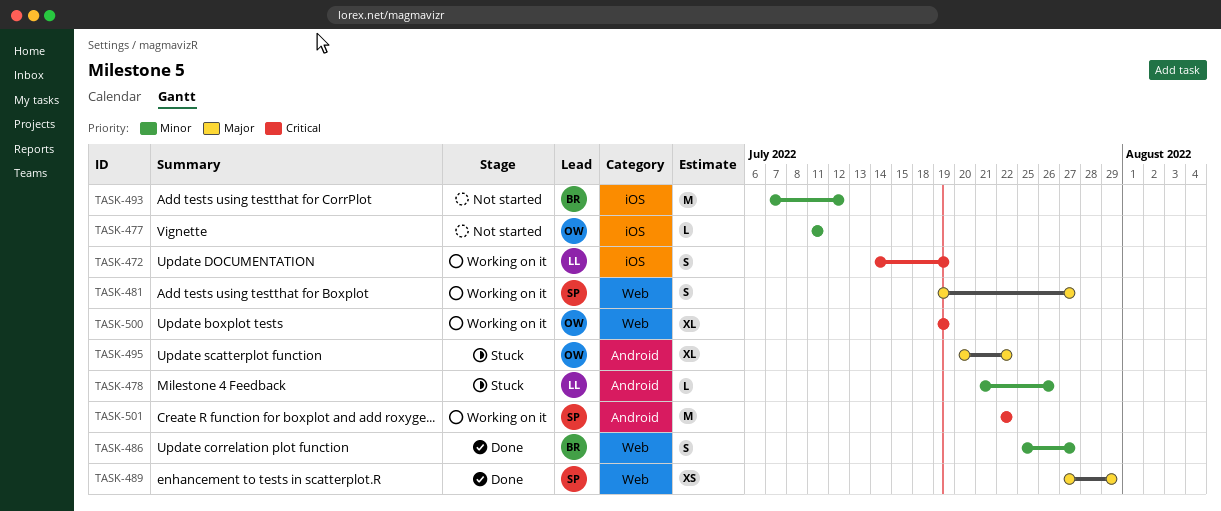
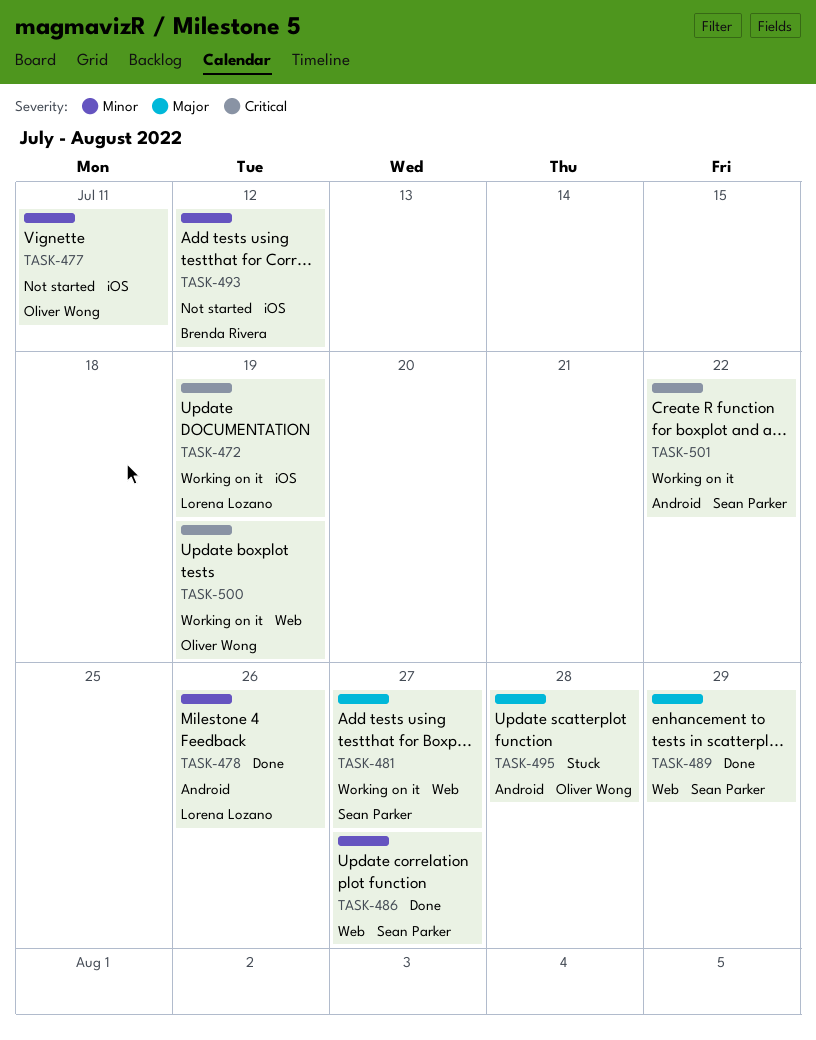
TASK-478, status: Stuck -> Done
TASK-486, owner: Brenda Rivera -> Sean Parker
TASK-495, due: Jul 22 -> Jul 28

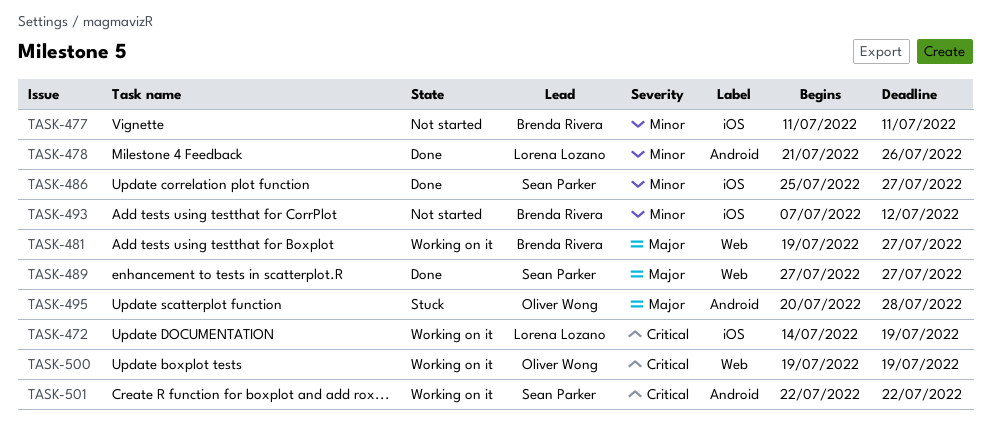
TASK-477, owner: Oliver Wong -> Brenda Rivera
TASK-481, owner: Sean Parker -> Brenda Rivera
TASK-486, label: Web -> iOS
TASK-489, due: Jul 29 -> Jul 27

